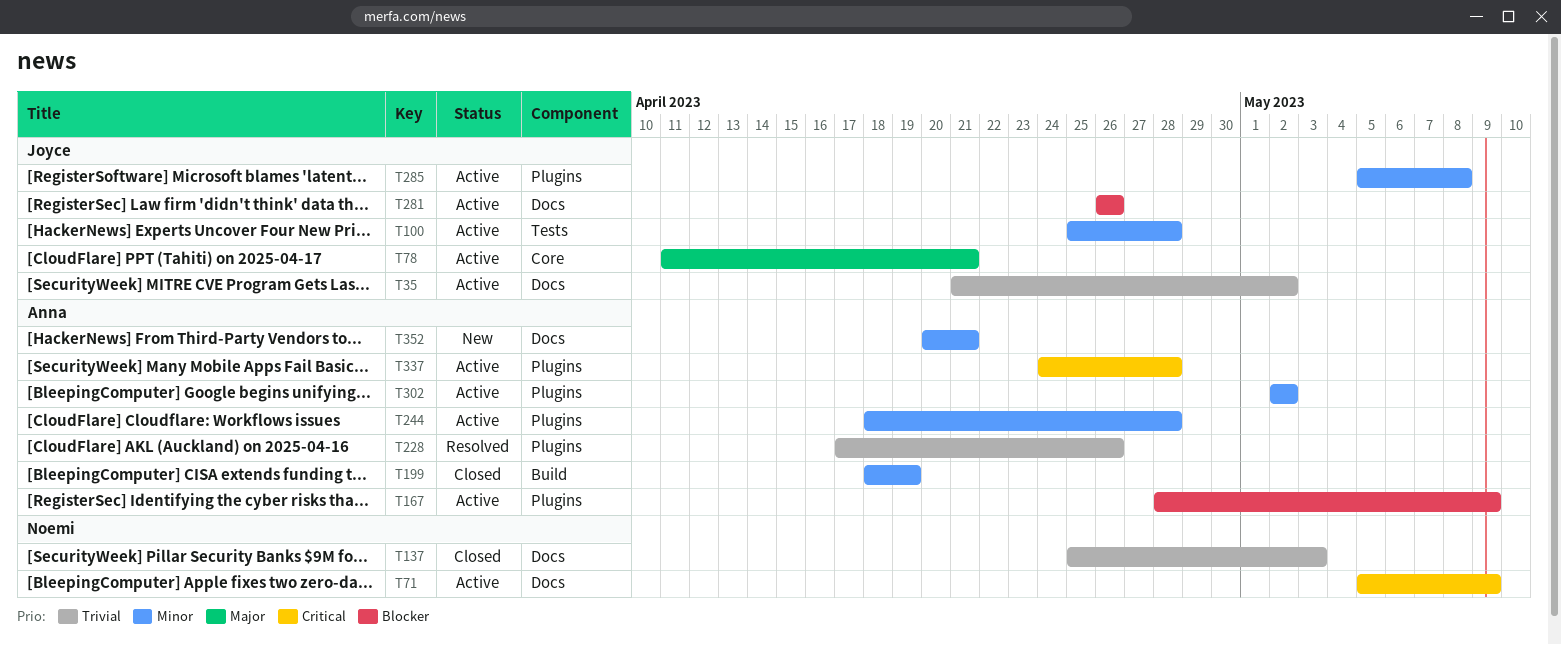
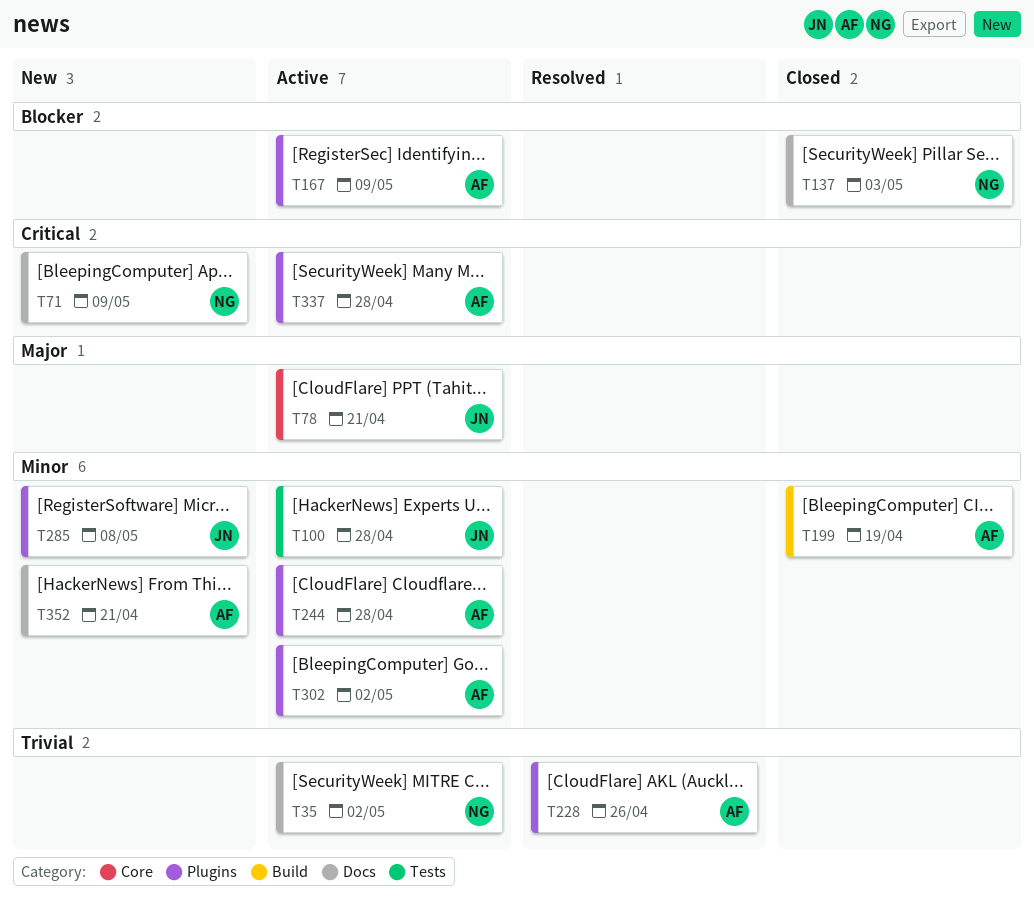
T35, owner: Joyce -> Noemi
T71, status: Active -> New
T137, priority: Trivial -> Blocker
T281: present -> none
T285, status: Active -> New

